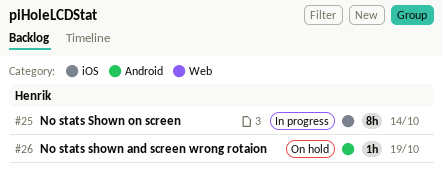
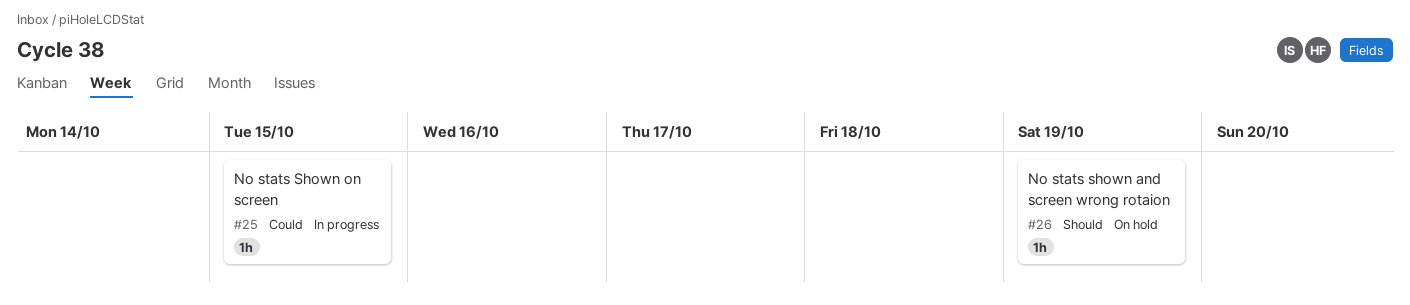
#25, estimate: 8h -> 1h
#25, due: Oct 14 -> Oct 15

